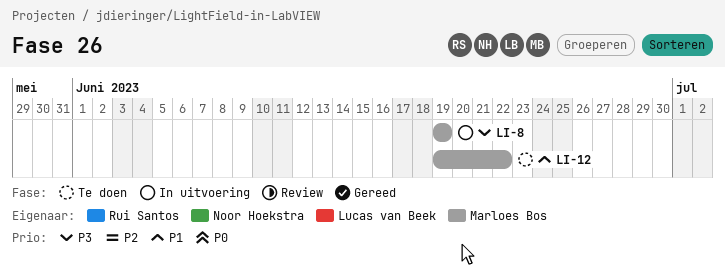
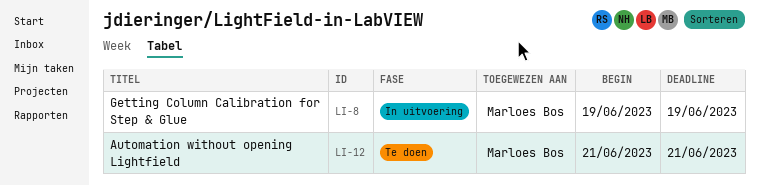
LI-12, start: Jun 19 -> Jun 21
LI-12, due: Jun 22 -> Jun 21

